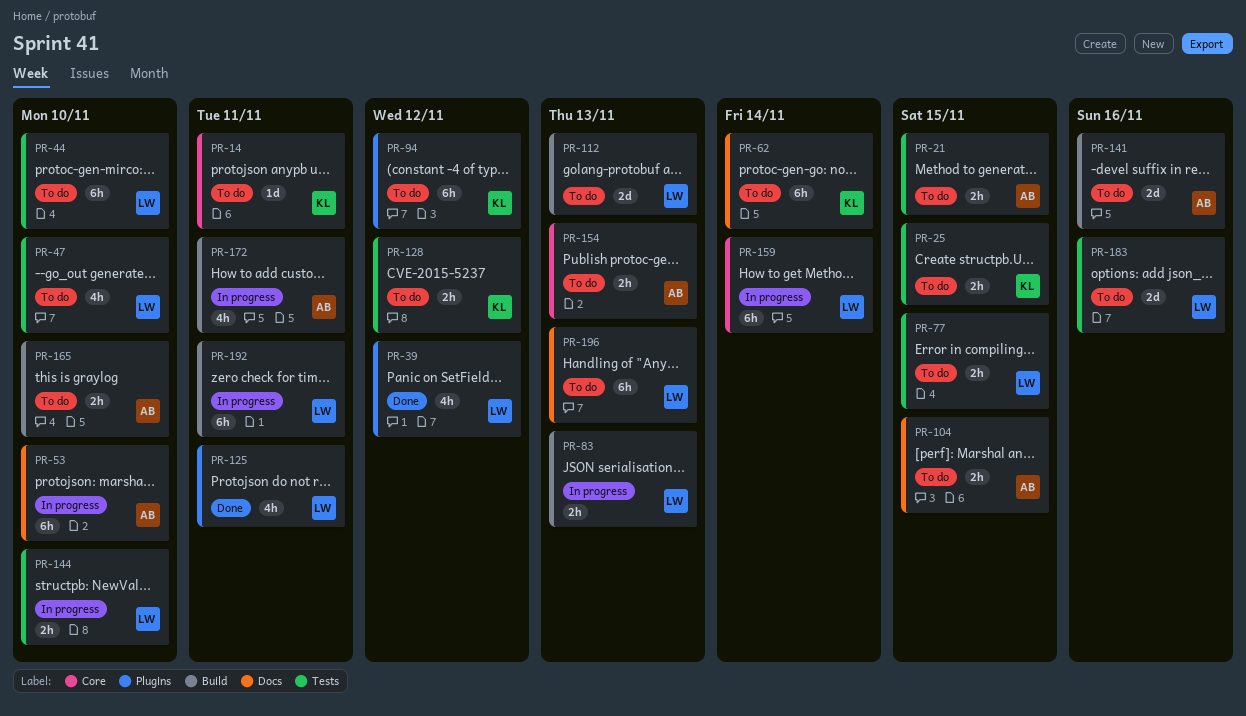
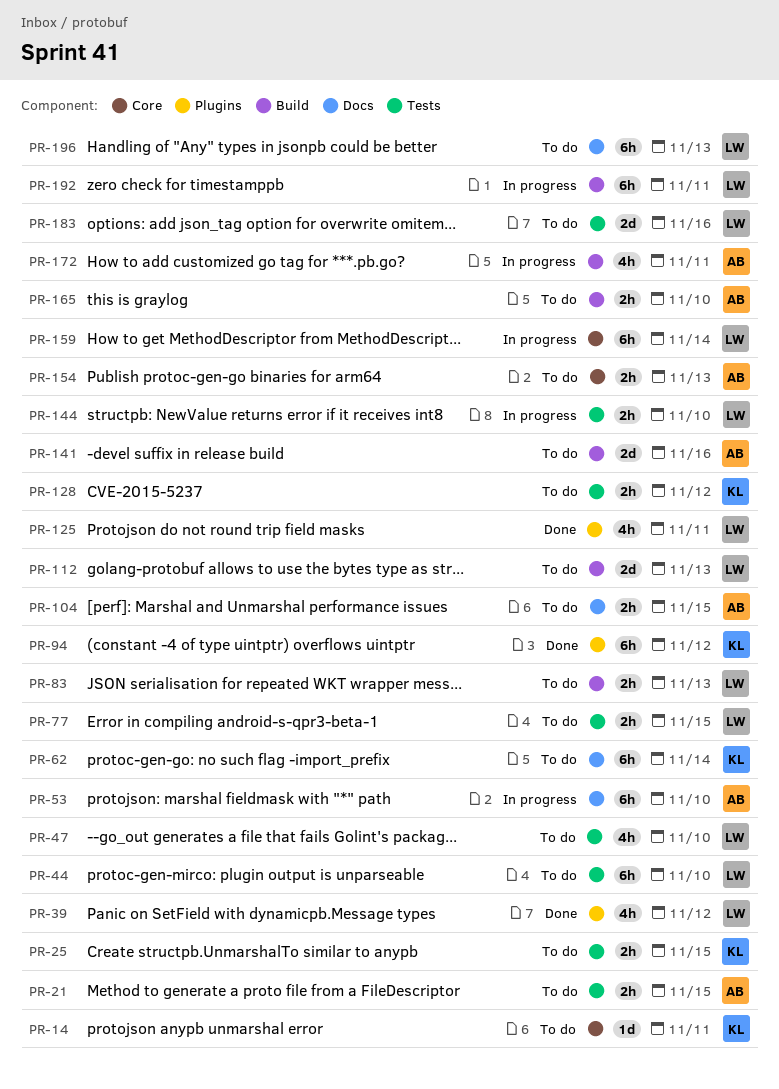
PR-83, status: In progress -> To do
PR-94, status: To do -> Done

